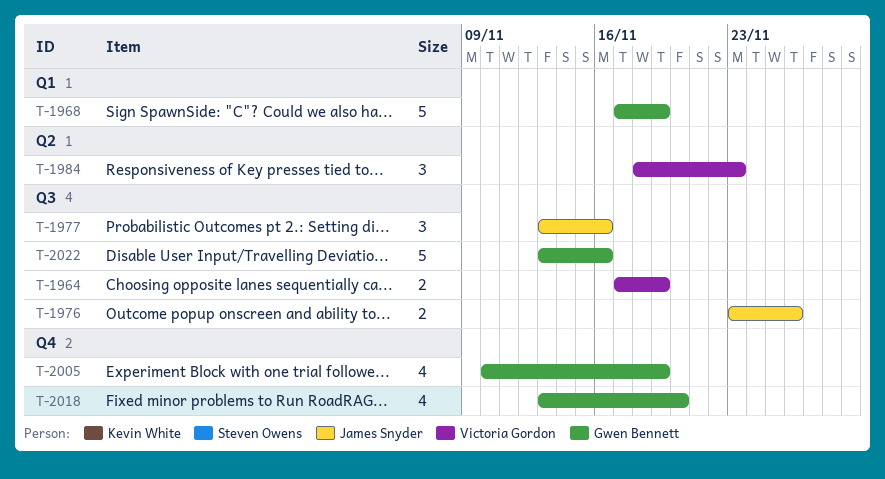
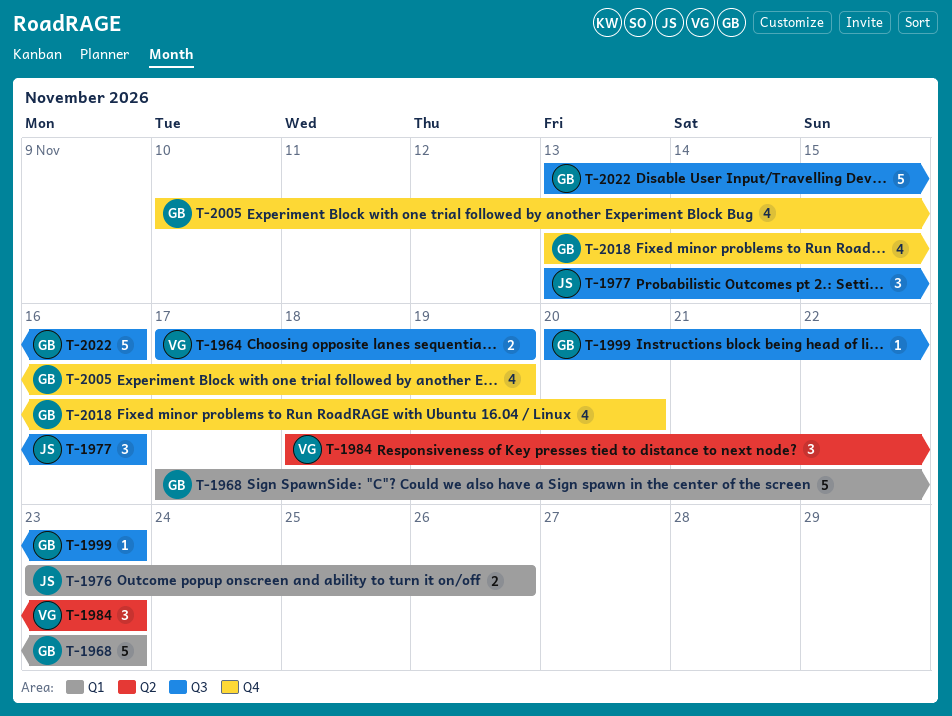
T-1968, due: Nov 19 -> Nov 23
T-1976, label: Q3 -> Q1
T-1999: none -> present

